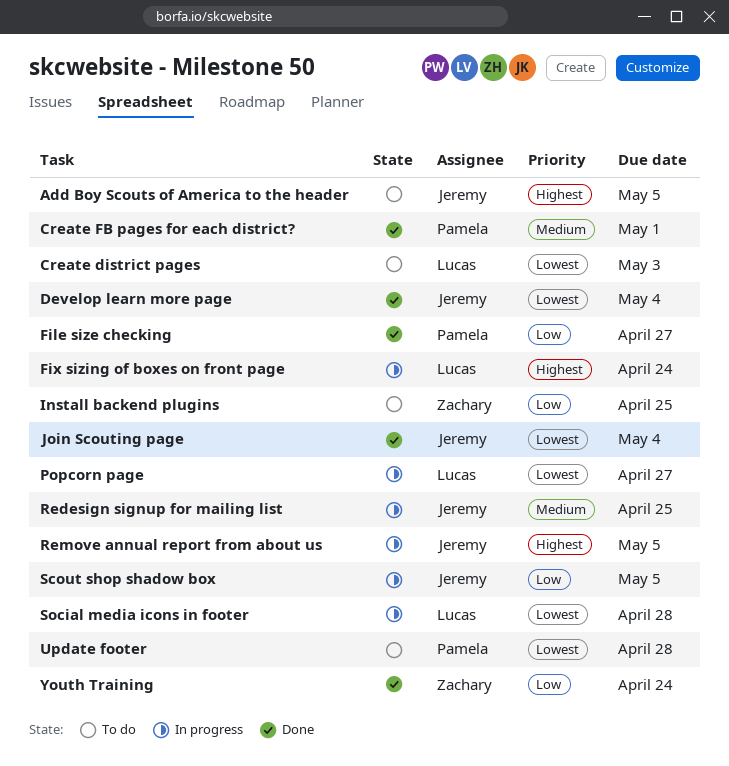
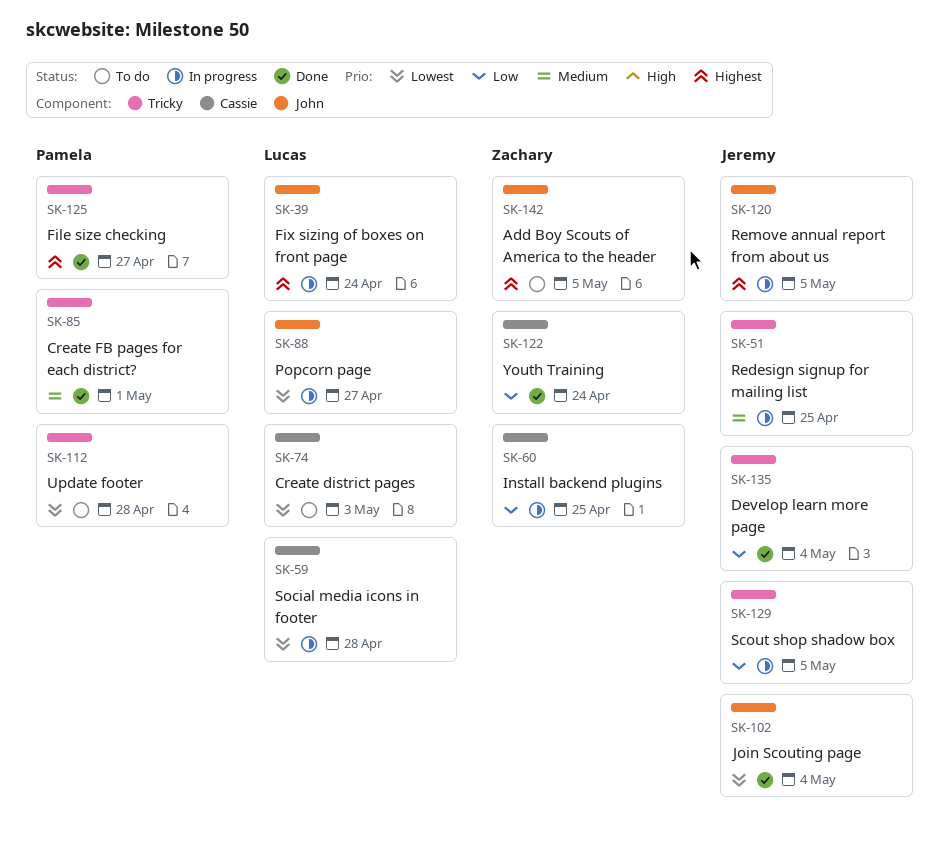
Add Boy Scouts of America to the header, owner: Jeremy -> Zachary
Develop learn more page, priority: Lowest -> Low
File size checking, priority: Low -> Highest
Install backend plugins, status: To do -> In progress

